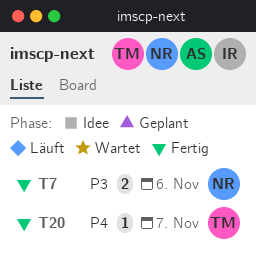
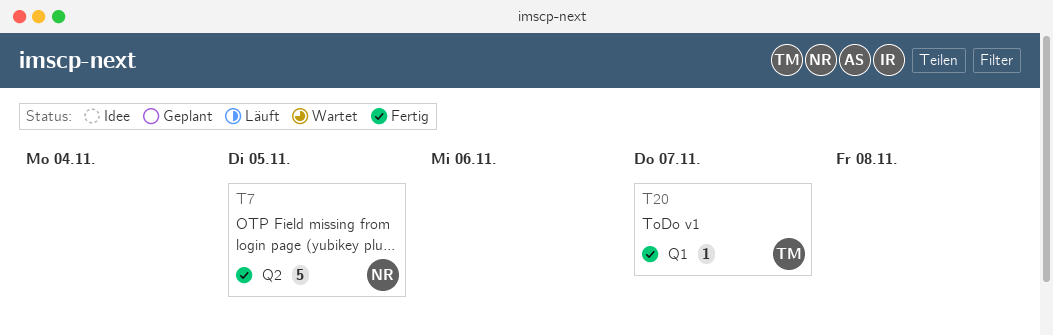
T7, estimate: 2 -> 5
T7, due: Nov 6 -> Nov 5

